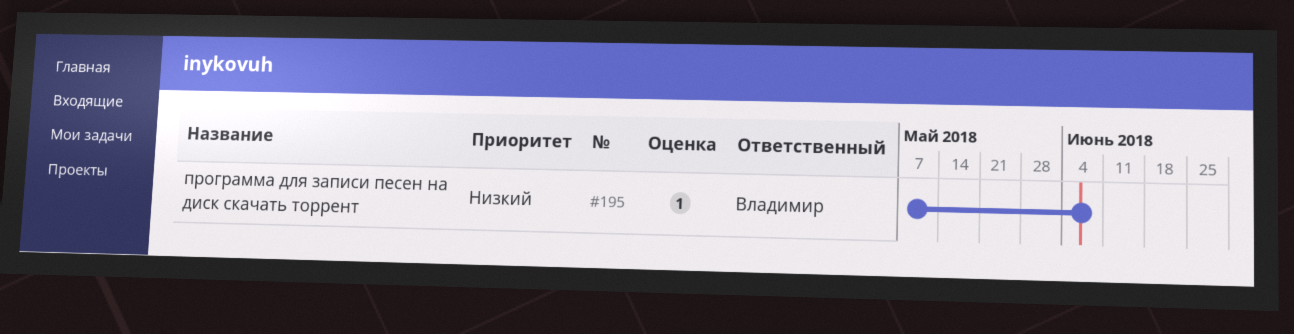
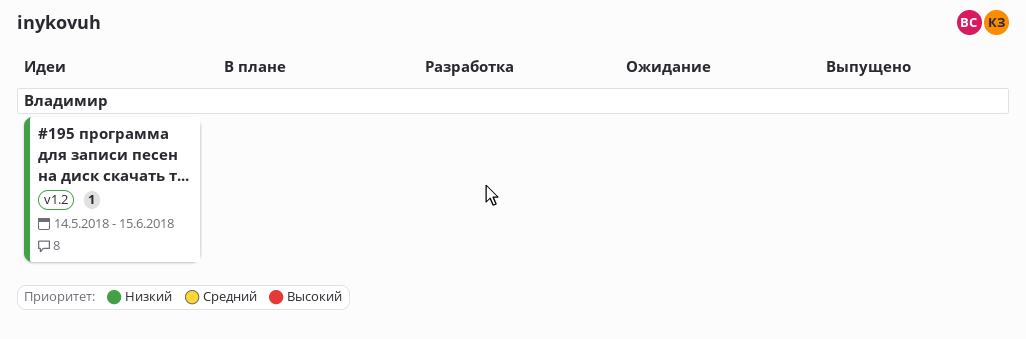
#195, start: May 7 -> May 14
#195, due: Jun 8 -> Jun 15

